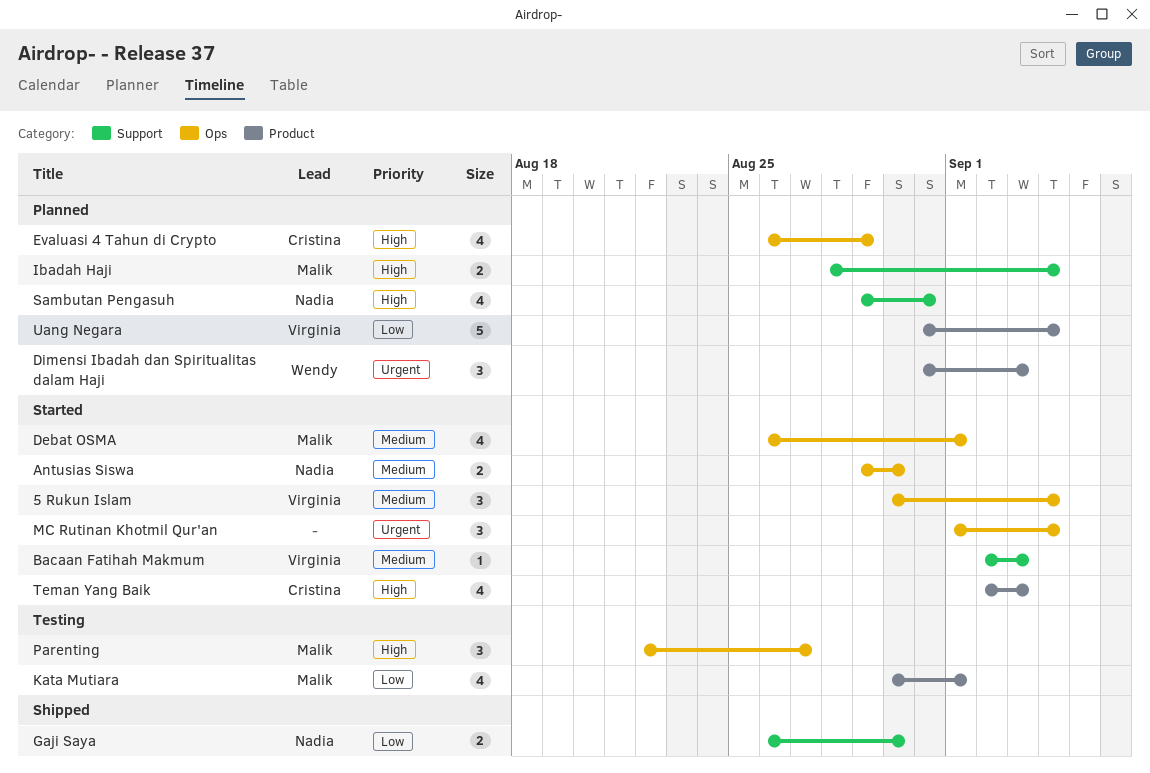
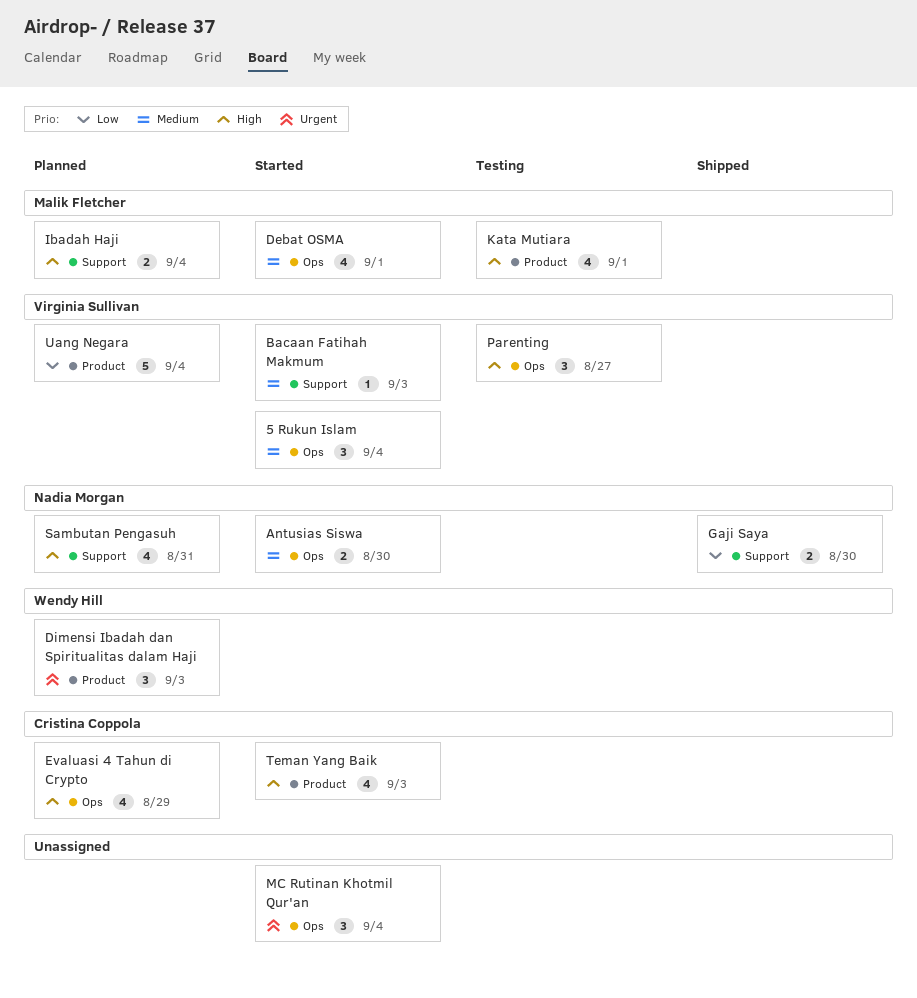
Kata Mutiara, priority: Low -> High
Parenting, owner: Malik Fletcher -> Virginia Sullivan

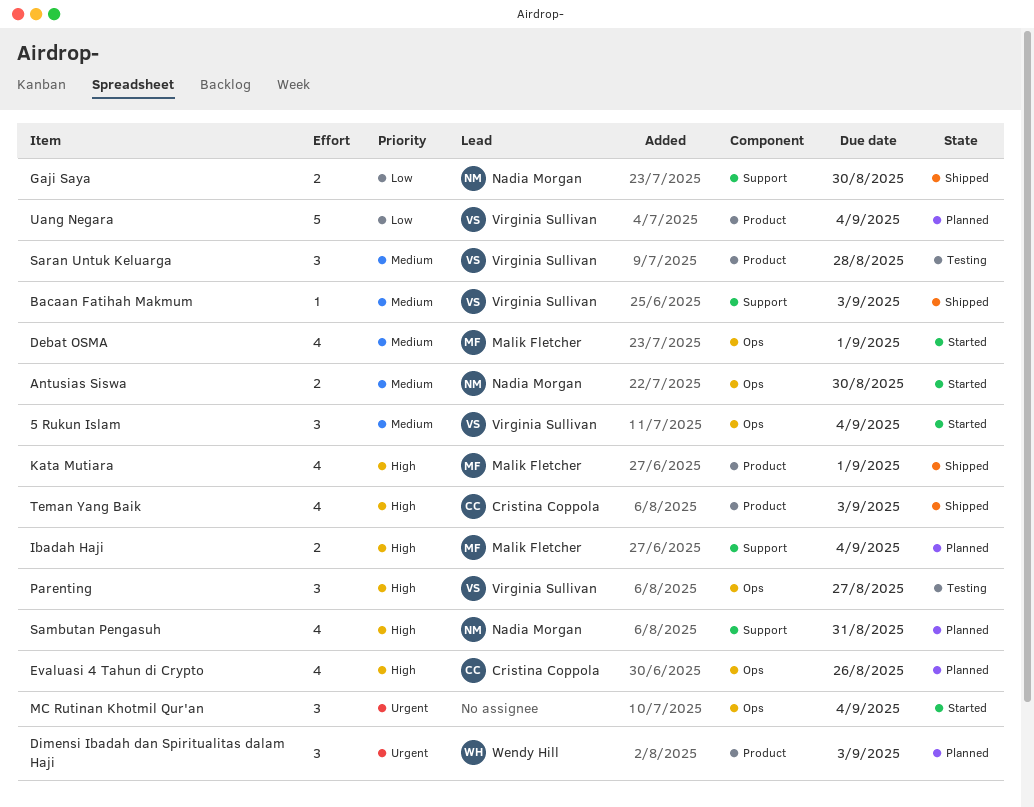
Bacaan Fatihah Makmum, status: Started -> Shipped
Evaluasi 4 Tahun di Crypto, due: Aug 29 -> Aug 26
Kata Mutiara, status: Testing -> Shipped
Saran Untuk Keluarga: none -> present
Teman Yang Baik, status: Started -> Shipped

